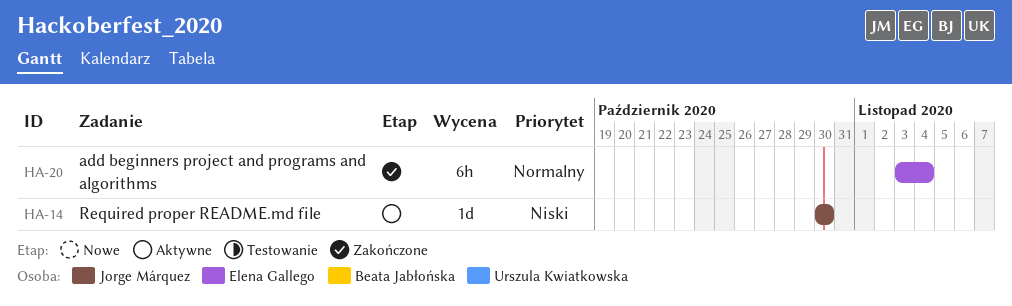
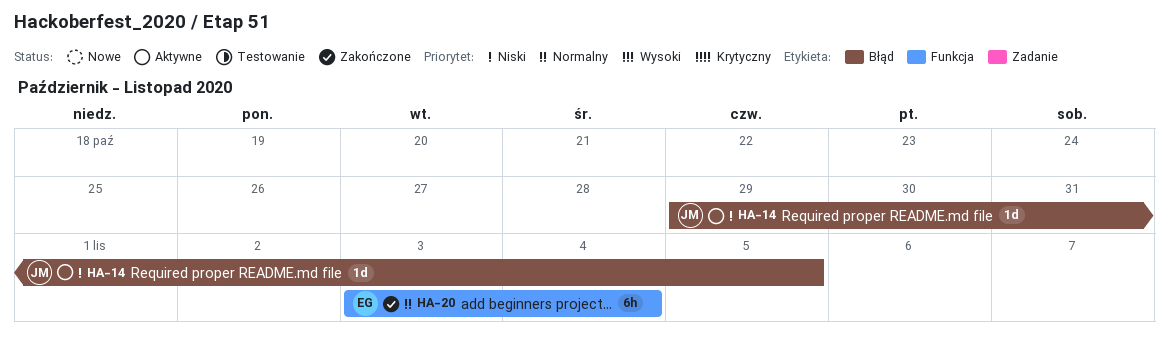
HA-14, start: Oct 30 -> Oct 29
HA-14, due: Oct 30 -> Nov 5

